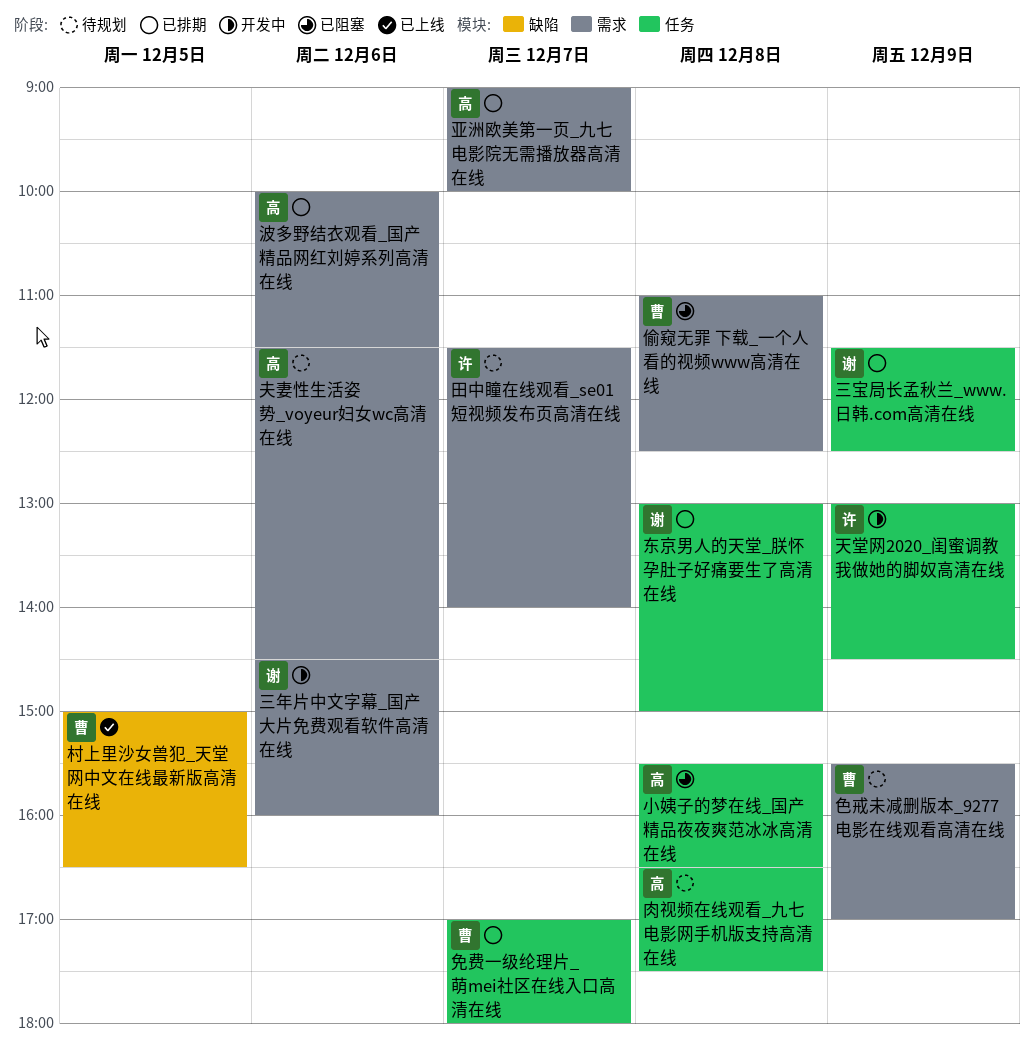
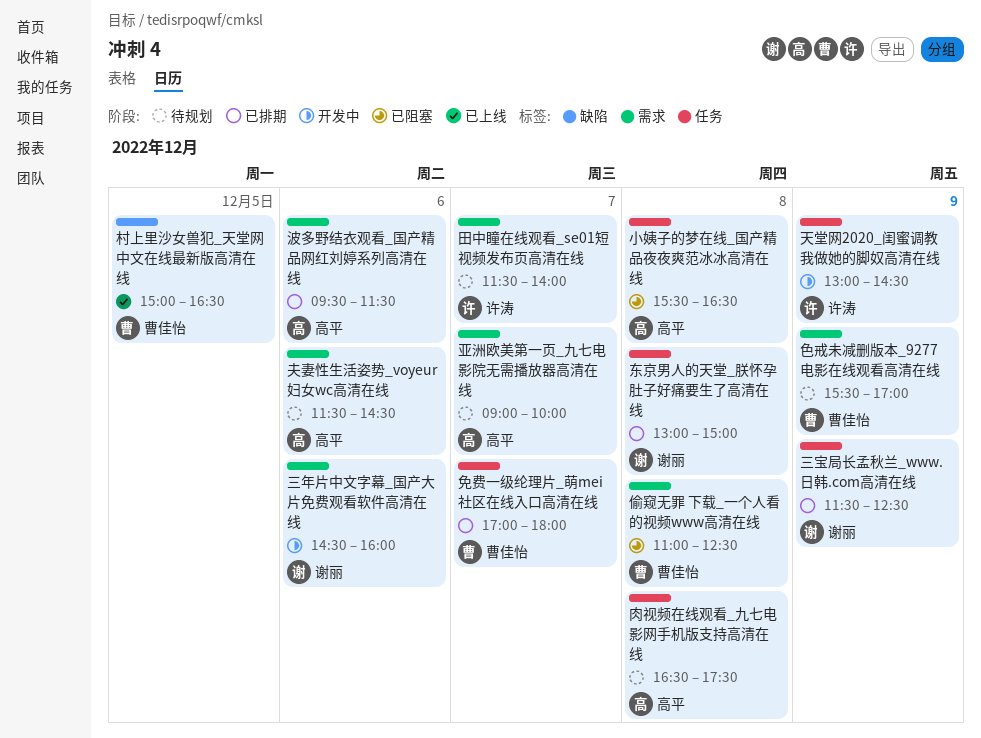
亚洲欧美第一页_九七电影院无需播放器高清在线, status: 已排期 -> 待规划
波多野结衣观看_国产精品网红刘婷系列高清在线, begins: 10:00 -> 09:30

